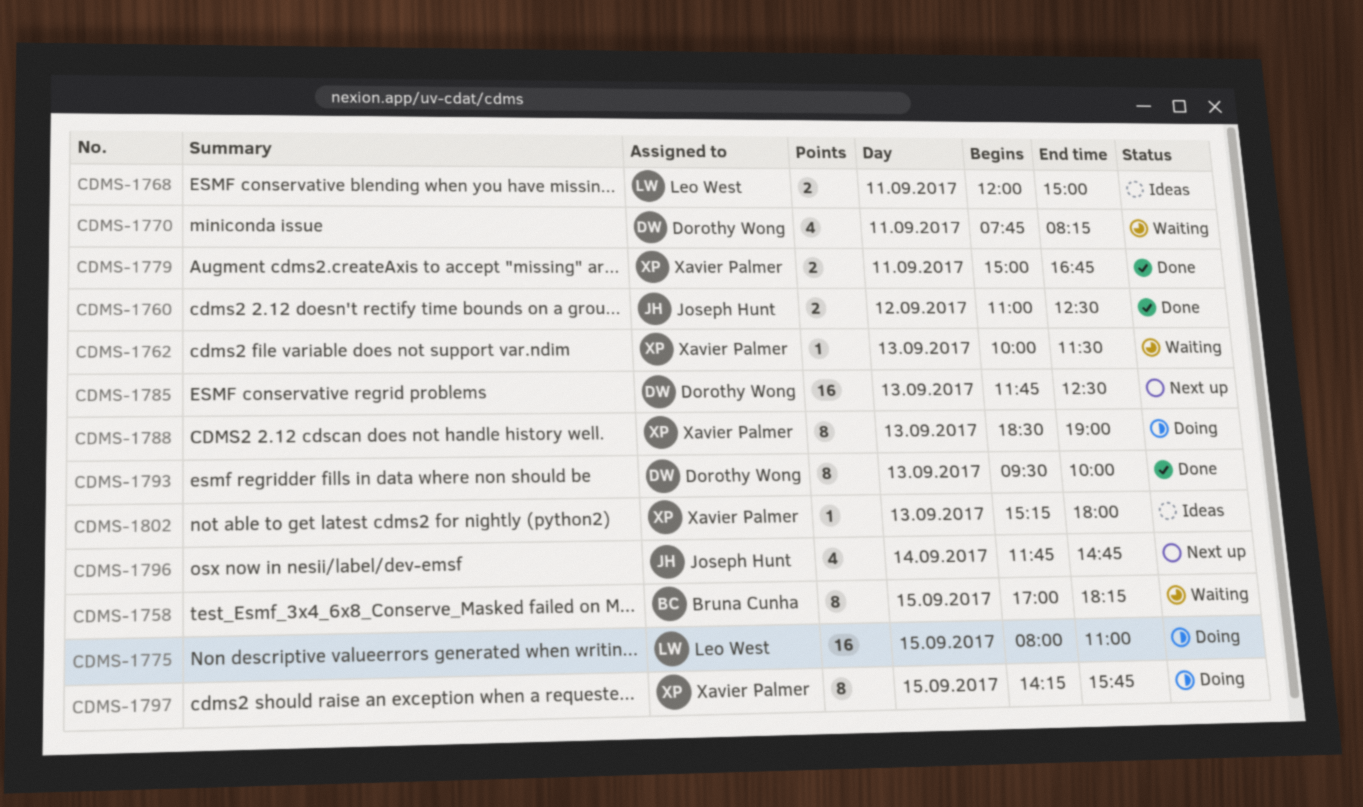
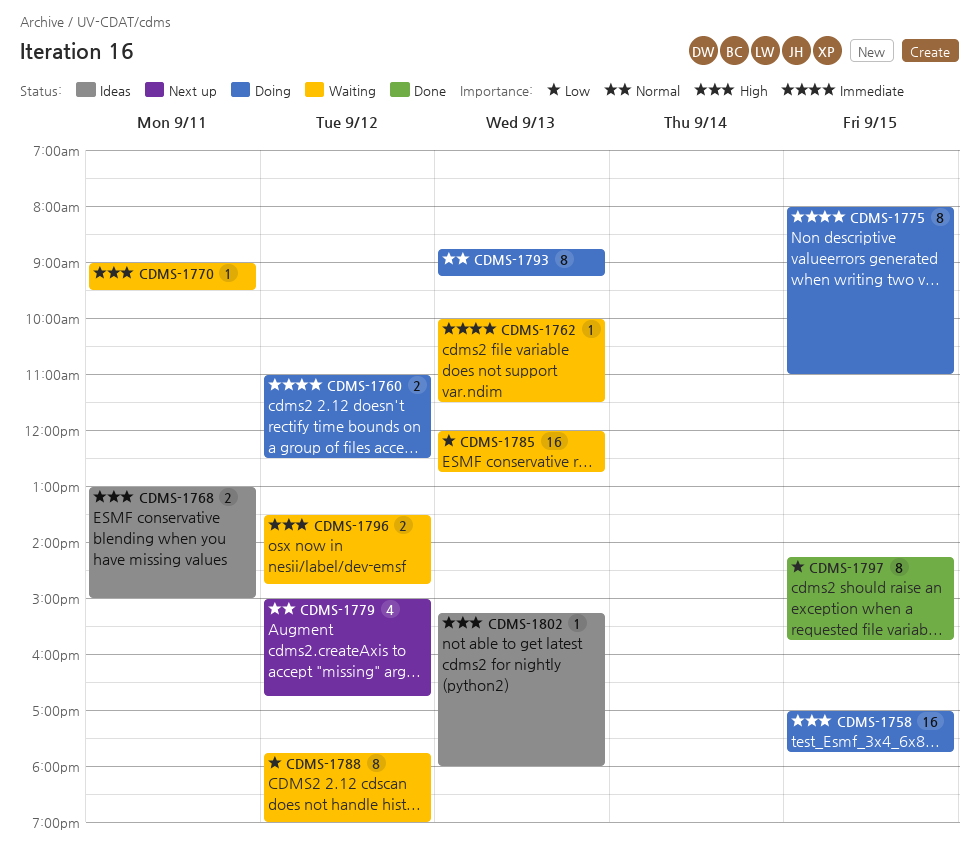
CDMS-1758, status: Waiting -> Doing
CDMS-1758, estimate: 8 -> 16
CDMS-1758, ends: 18:15 -> 17:45
CDMS-1760, status: Done -> Doing
CDMS-1768, begins: 12:00 -> 13:00
CDMS-1770, estimate: 4 -> 1
CDMS-1770, begins: 07:45 -> 09:00
CDMS-1770, ends: 08:15 -> 09:30
CDMS-1775, estimate: 16 -> 8
CDMS-1779, status: Done -> Next up
CDMS-1779, estimate: 2 -> 4
CDMS-1779, day: Sep 11 -> Sep 12
CDMS-1785, status: Next up -> Waiting
CDMS-1785, begins: 11:45 -> 12:00
CDMS-1785, ends: 12:30 -> 12:45
CDMS-1788, status: Doing -> Waiting
CDMS-1788, day: Sep 13 -> Sep 12
CDMS-1788, begins: 18:30 -> 17:45
CDMS-1793, status: Done -> Doing
CDMS-1793, begins: 09:30 -> 08:45
CDMS-1793, ends: 10:00 -> 09:15
CDMS-1796, status: Next up -> Waiting
CDMS-1796, estimate: 4 -> 2
CDMS-1796, day: Sep 14 -> Sep 12
CDMS-1796, begins: 11:45 -> 13:30
CDMS-1797, status: Doing -> Done

